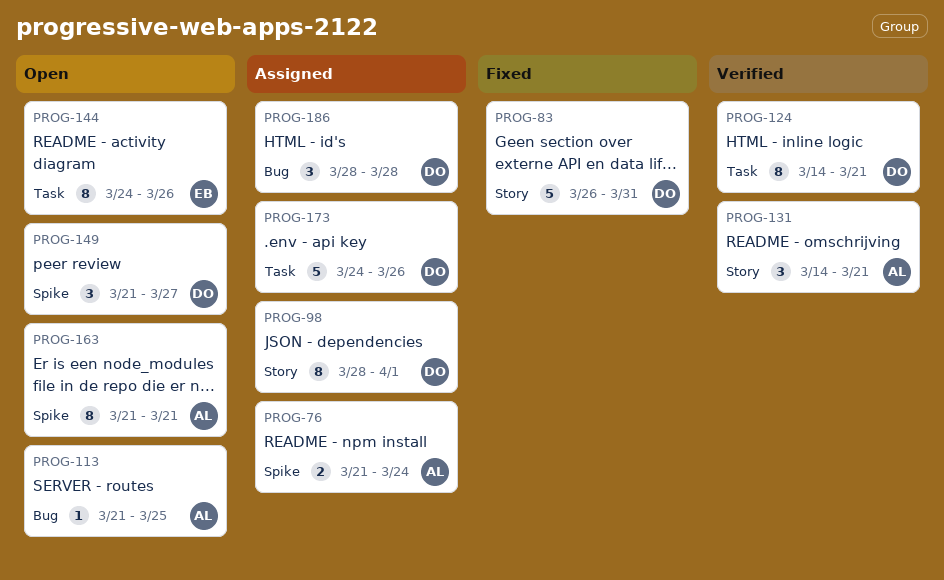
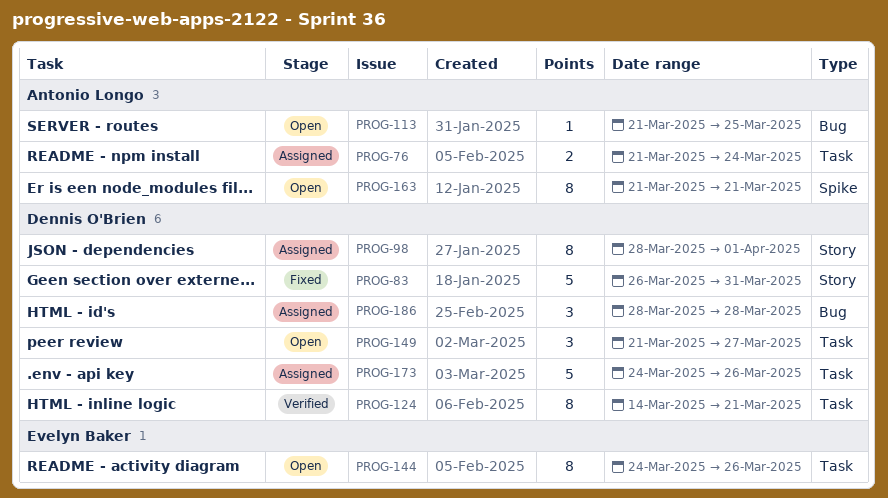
PROG-76, label: Spike -> Task
PROG-131: present -> none
PROG-149, label: Spike -> Task

